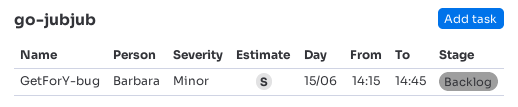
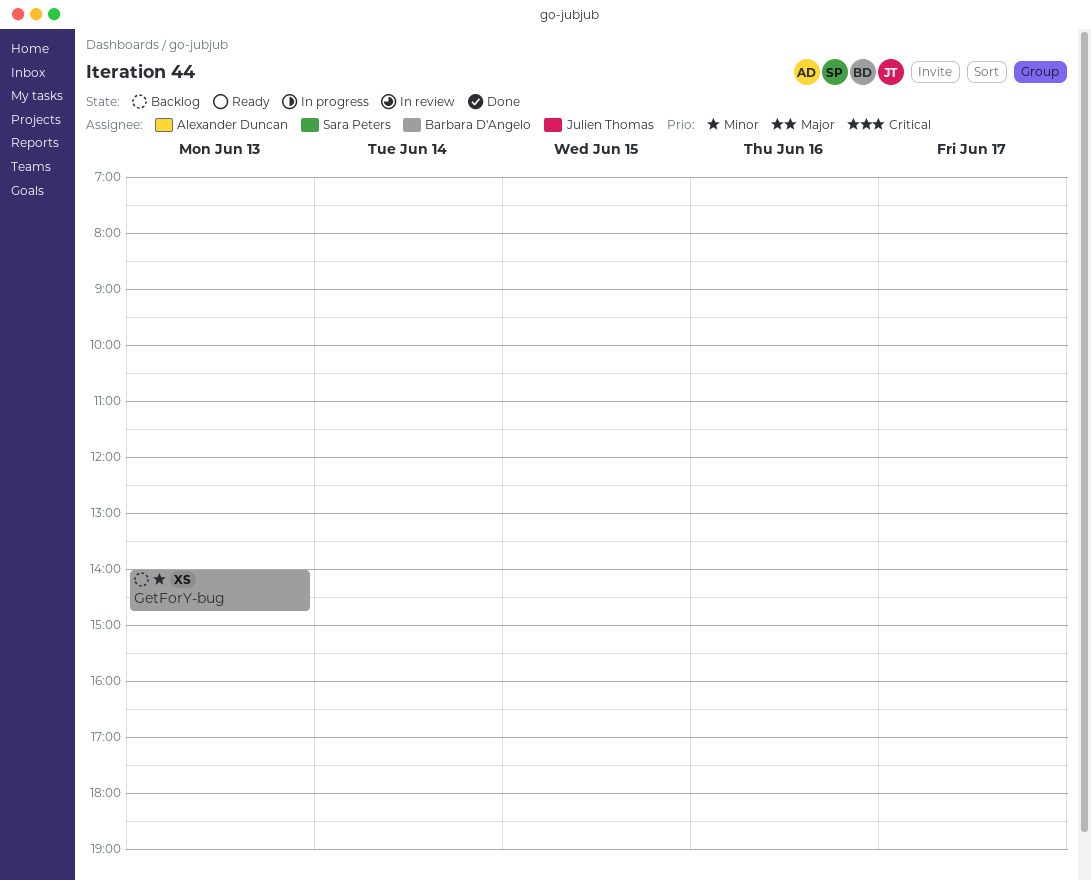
GetForY-bug, estimate: S -> XS
GetForY-bug, day: Jun 15 -> Jun 13
GetForY-bug, begins: 14:15 -> 14:00

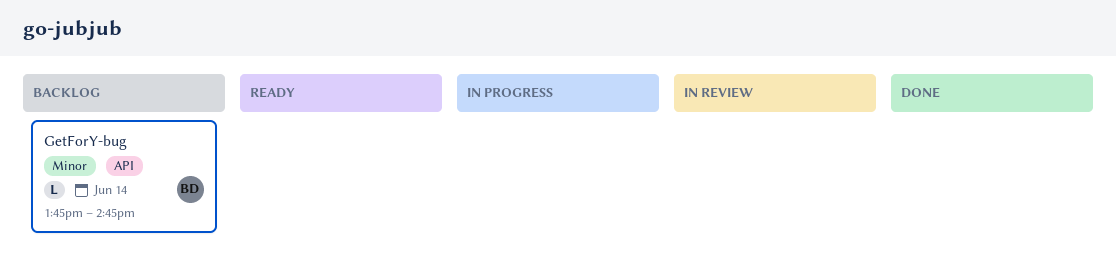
GetForY-bug, estimate: XS -> L
GetForY-bug, day: Jun 13 -> Jun 14
GetForY-bug, begins: 14:00 -> 13:45

